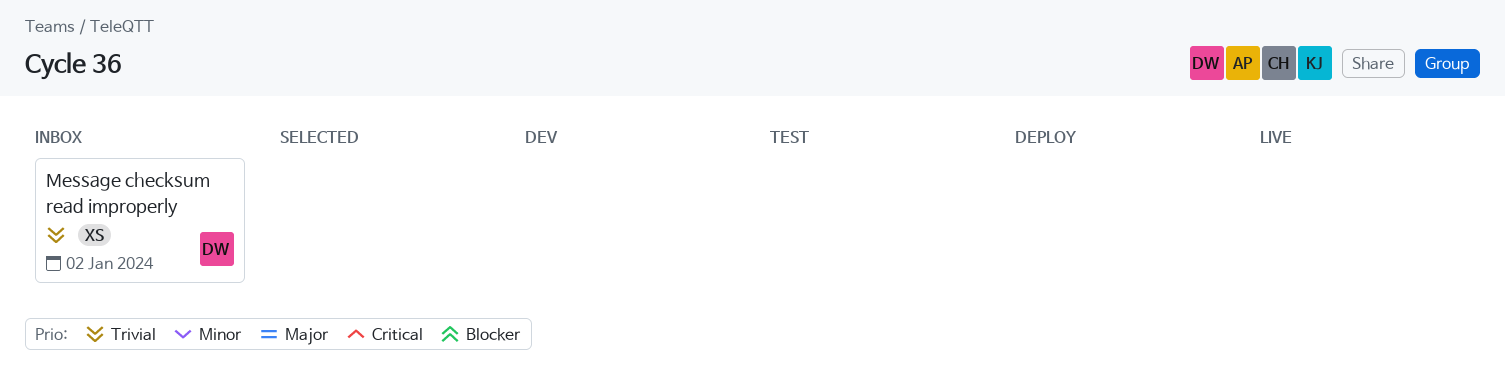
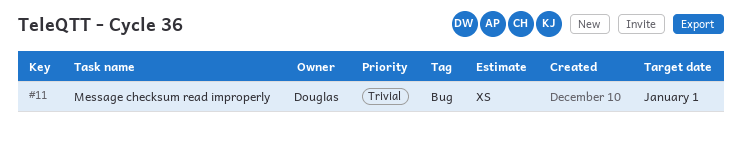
Message checksum read improperly, due: Jan 2 -> Jan 1

